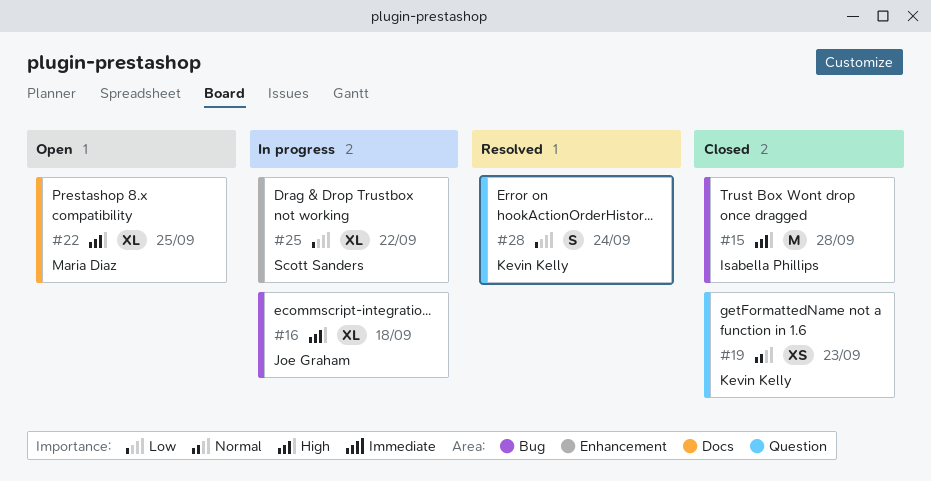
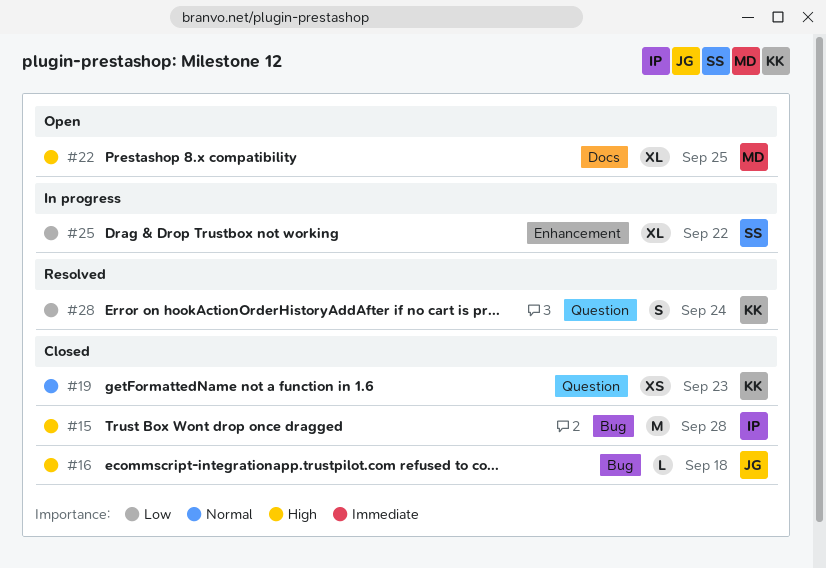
#16, status: In progress -> Closed
#16, estimate: XL -> L

